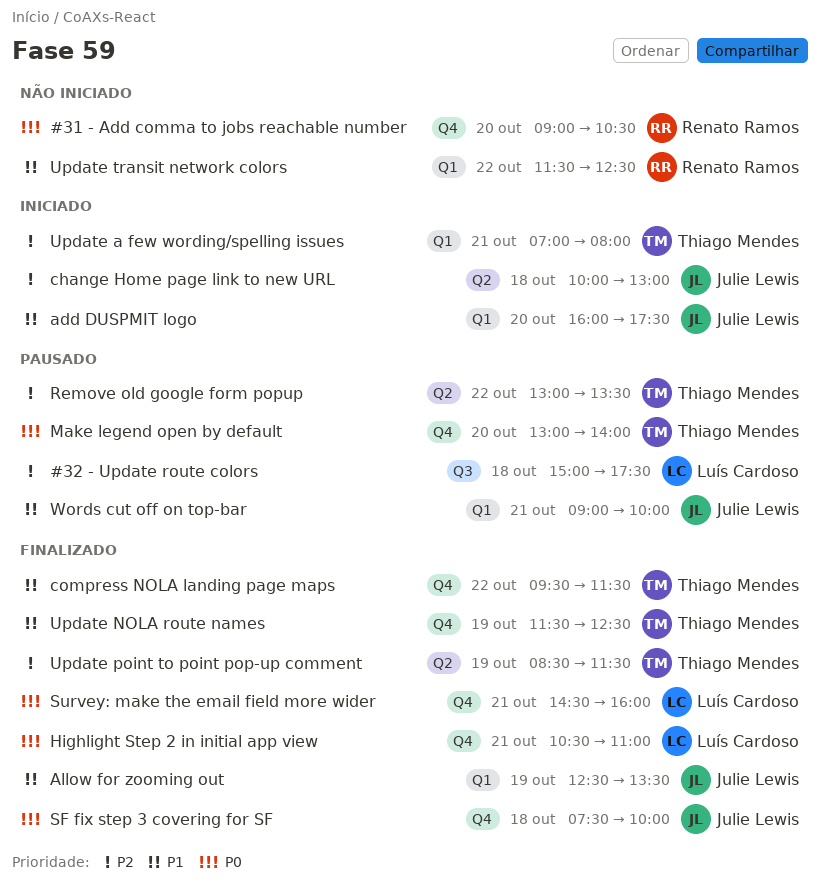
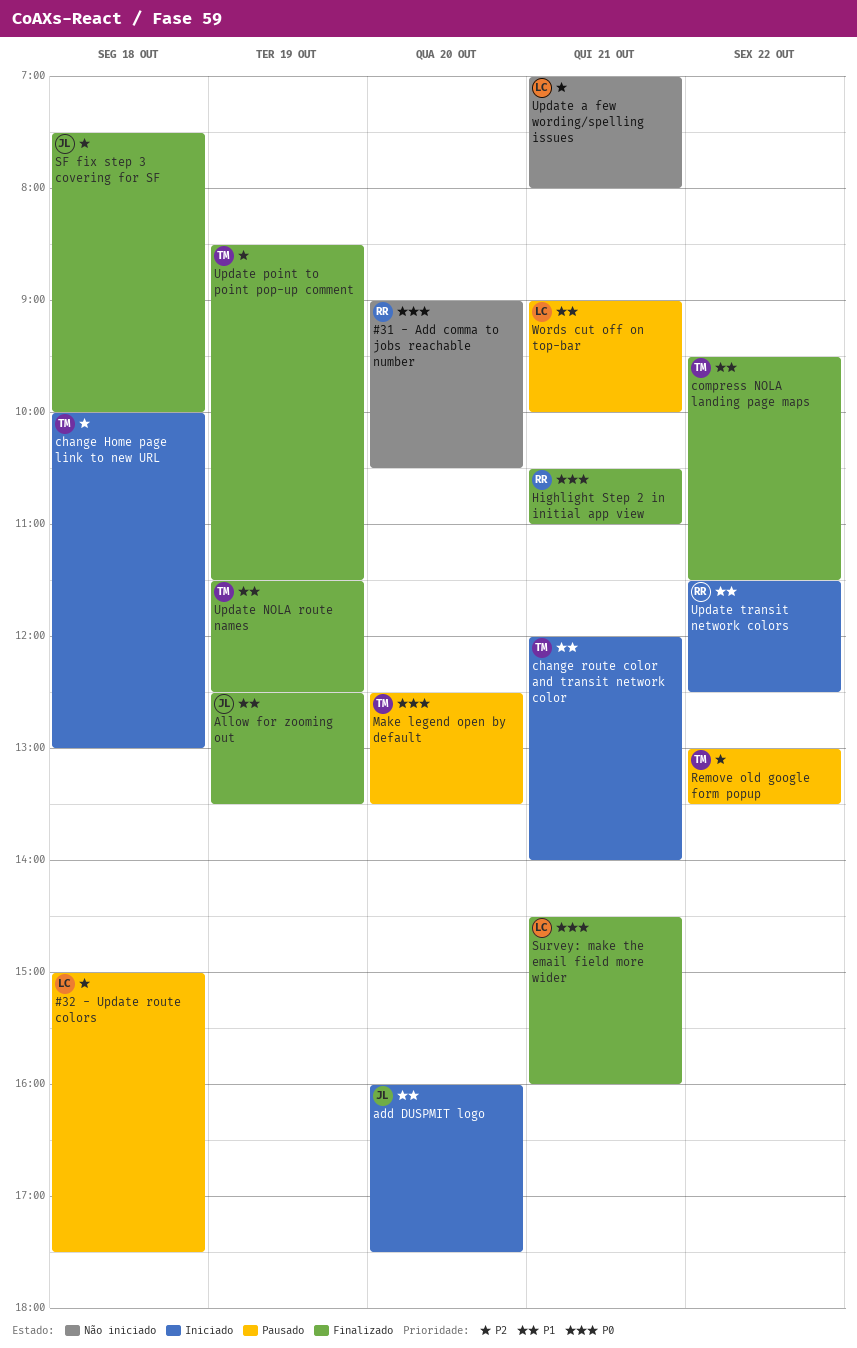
change Home page link to new URL, owner: Julie Lewis -> Thiago Mendes
change route color and transit network color: none -> present
Highlight Step 2 in initial app view, owner: Luís Cardoso -> Renato Ramos
Make legend open by default, begins: 13:00 -> 12:30
Make legend open by default, ends: 14:00 -> 13:30
SF fix step 3 covering for SF, priority: P0 -> P2
Update a few wording/spelling issues, status: Iniciado -> Não iniciado
Update a few wording/spelling issues, owner: Thiago Mendes -> Luís Cardoso
Update transit network colors, status: Não iniciado -> Iniciado
Words cut off on top-bar, owner: Julie Lewis -> Luís Cardoso

